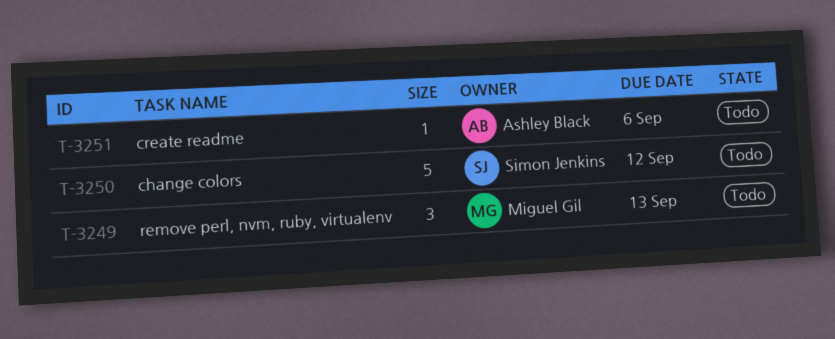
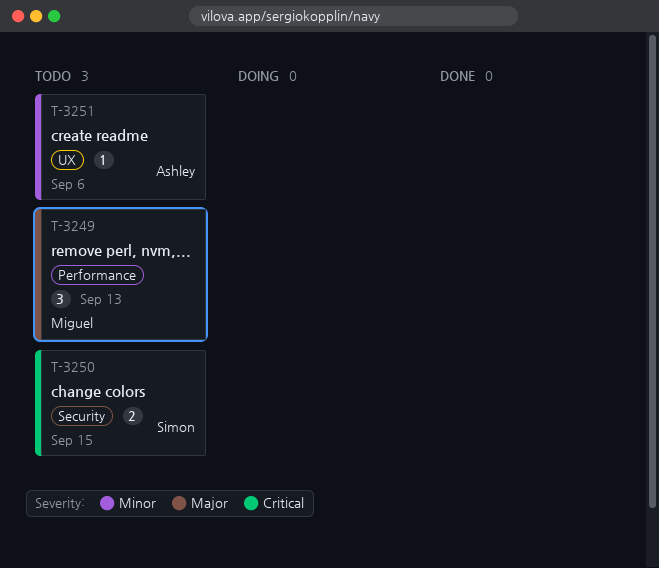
T-3250, estimate: 5 -> 2
T-3250, due: Sep 12 -> Sep 15

